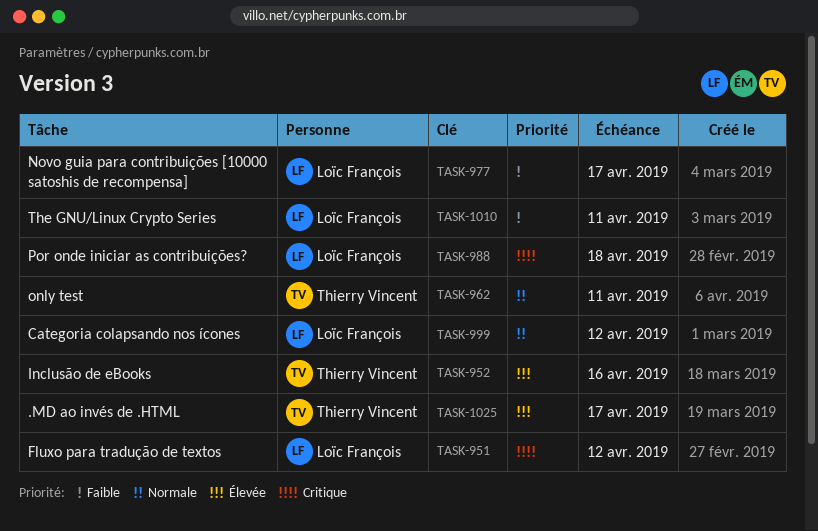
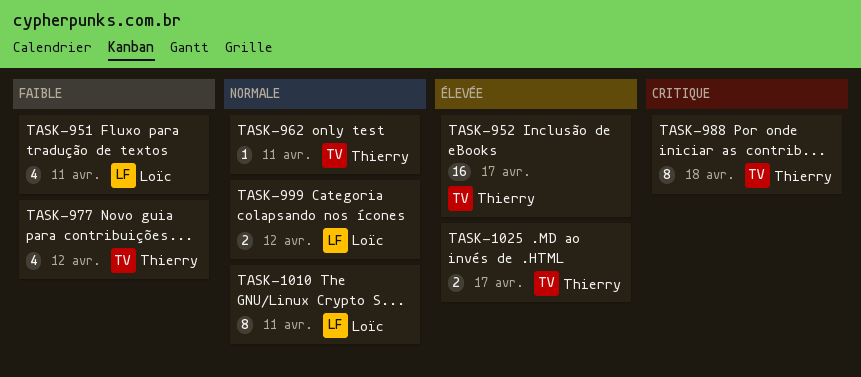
TASK-951, priority: Critique -> Faible
TASK-951, due: Apr 12 -> Apr 11
TASK-952, due: Apr 16 -> Apr 17
TASK-977, owner: Loïc François -> Thierry Vincent
TASK-977, due: Apr 17 -> Apr 12
TASK-988, owner: Loïc François -> Thierry Vincent
TASK-1010, priority: Faible -> Normale

